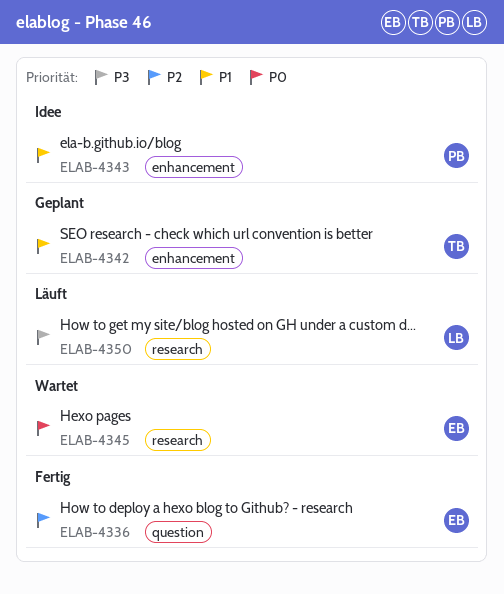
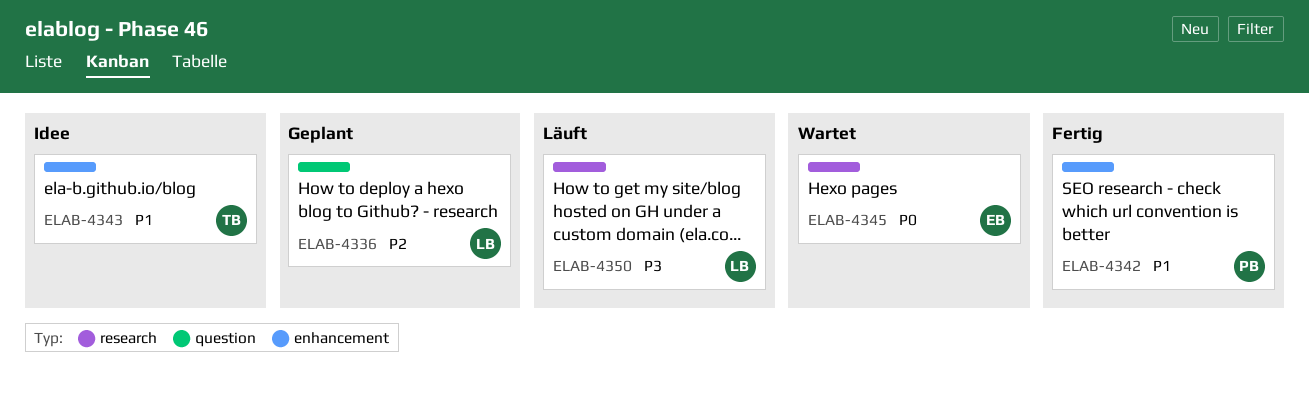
ELAB-4336, status: Fertig -> Geplant
ELAB-4336, owner: EB -> LB
ELAB-4342, status: Geplant -> Fertig
ELAB-4342, owner: TB -> PB
ELAB-4343, owner: PB -> TB

